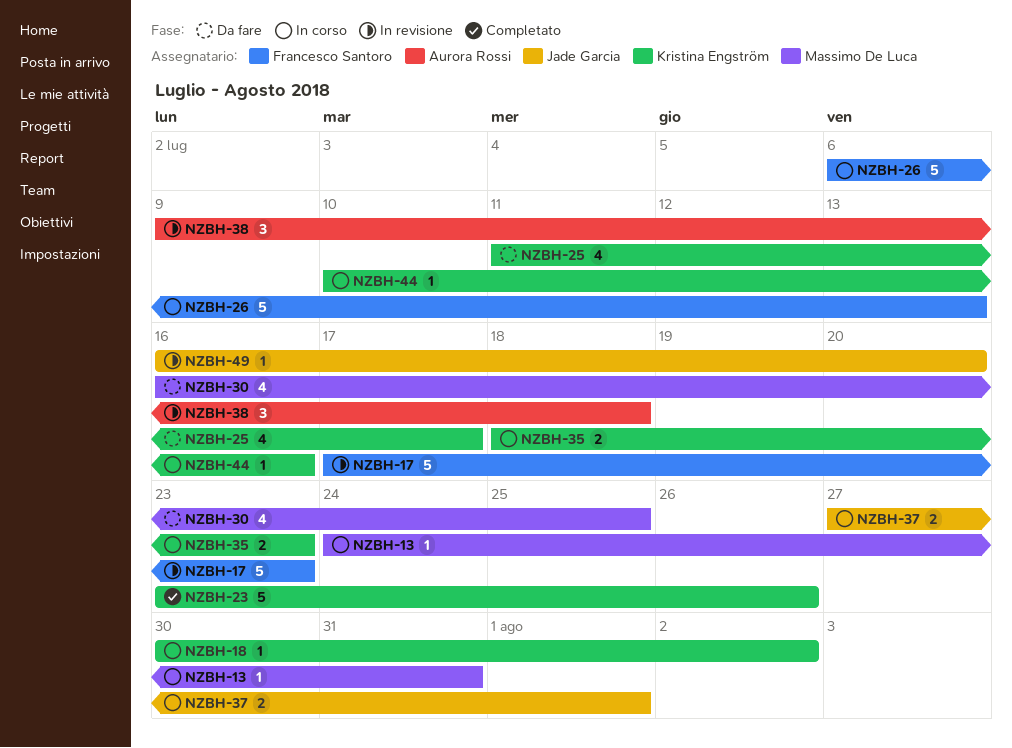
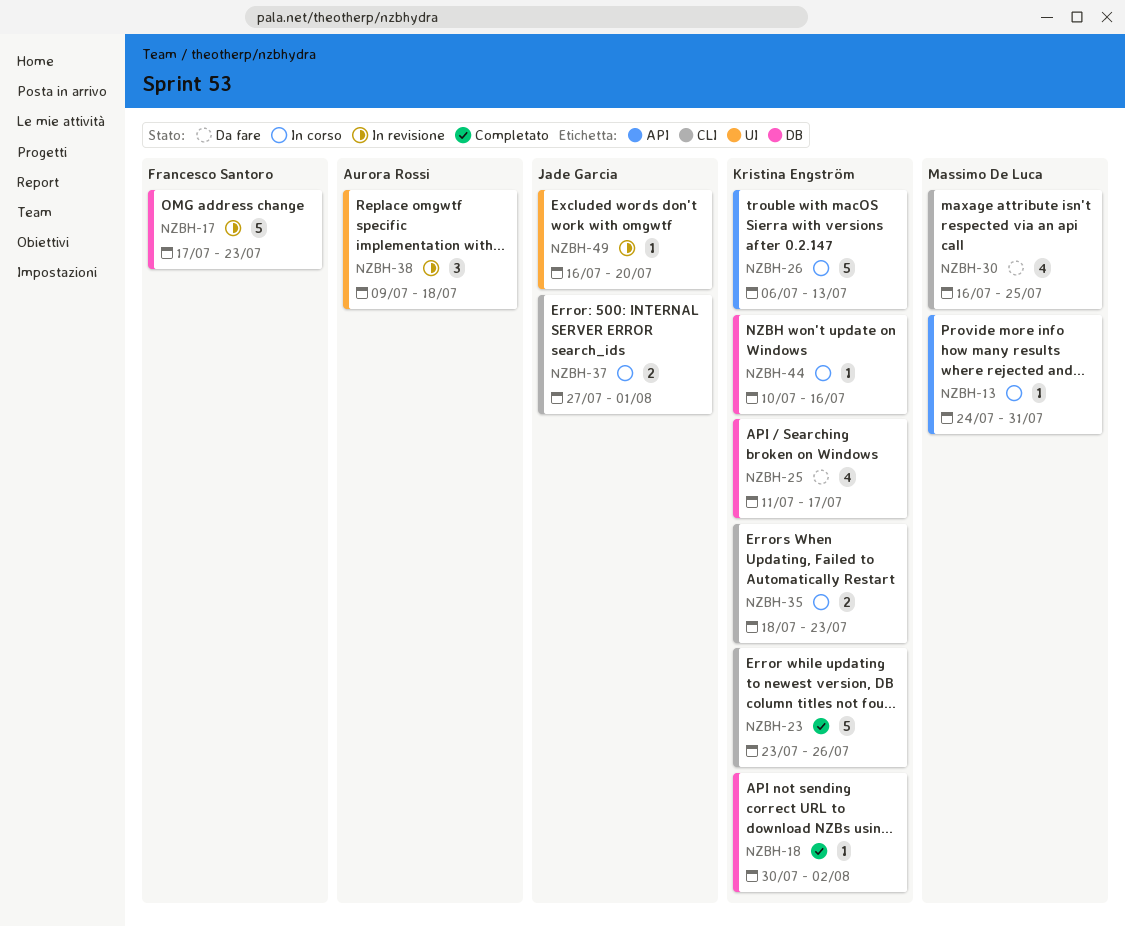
NZBH-18, status: In corso -> Completato
NZBH-26, owner: Francesco Santoro -> Kristina Engström

